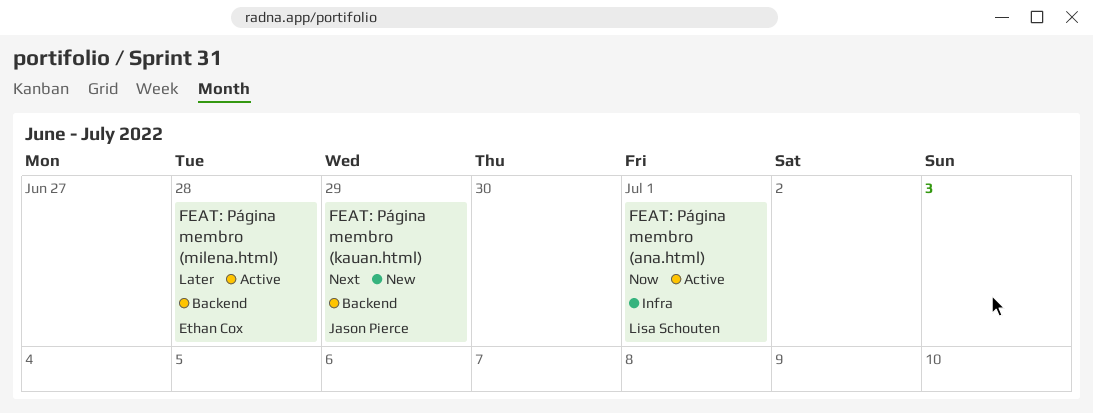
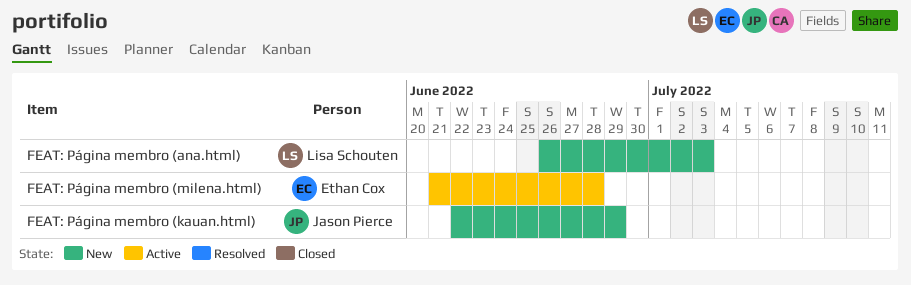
FEAT: Página membro (ana.html), status: Active -> New
FEAT: Página membro (ana.html), due: Jul 1 -> Jul 3

